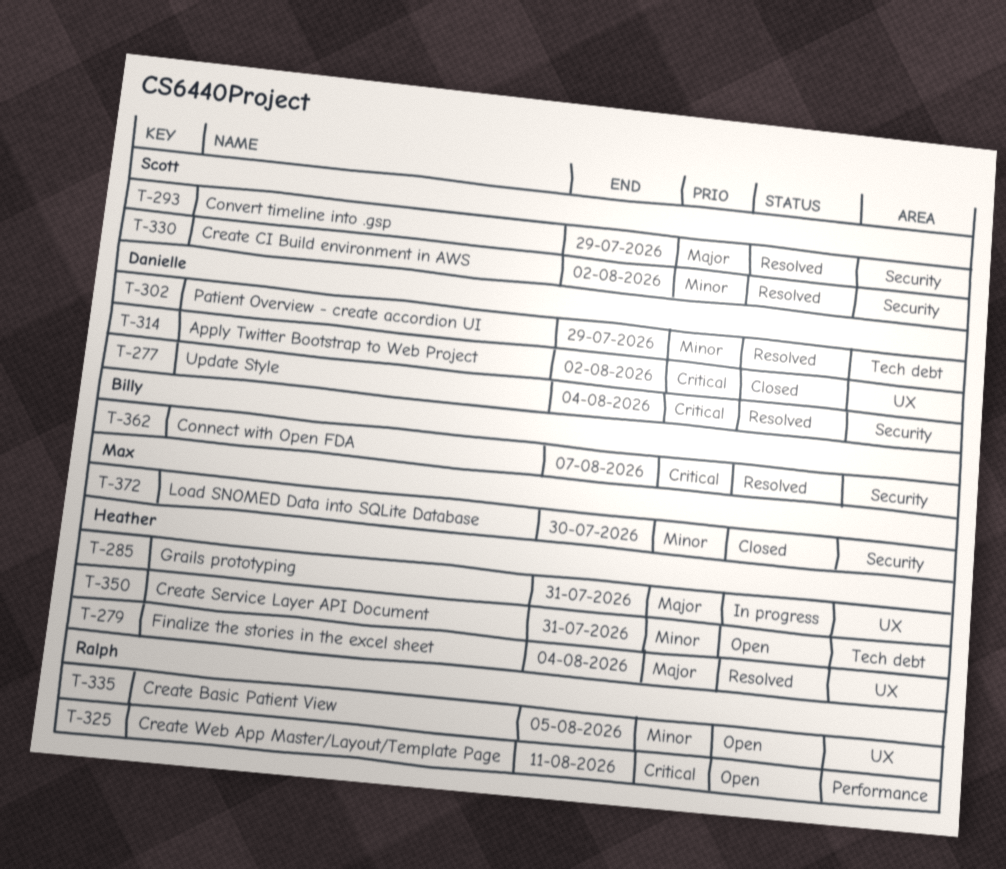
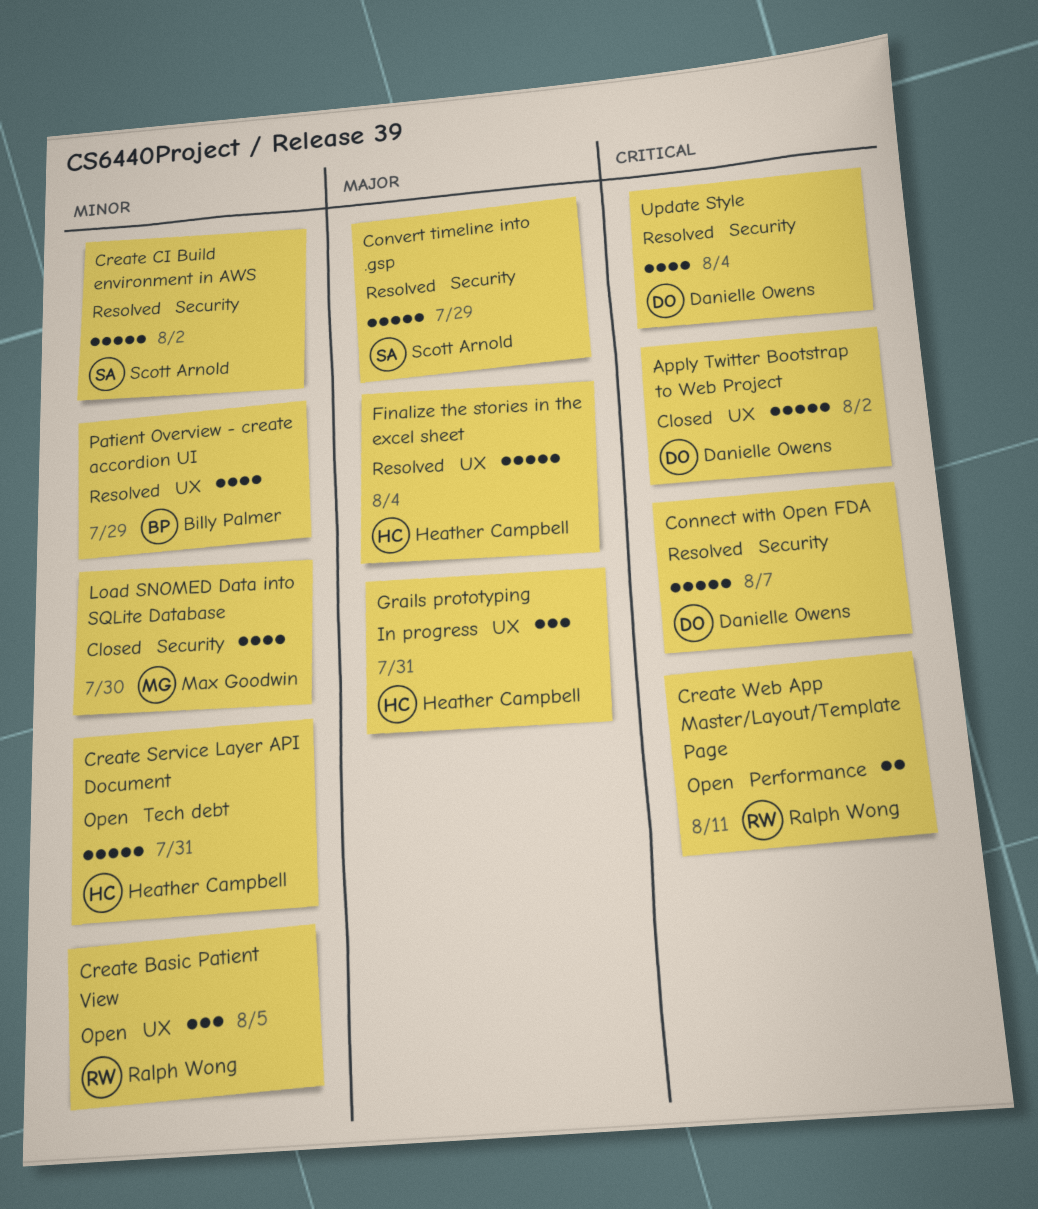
Connect with Open FDA, owner: Billy Palmer -> Danielle Owens
Patient Overview - create accordion UI, owner: Danielle Owens -> Billy Palmer
Patient Overview - create accordion UI, label: Tech debt -> UX

